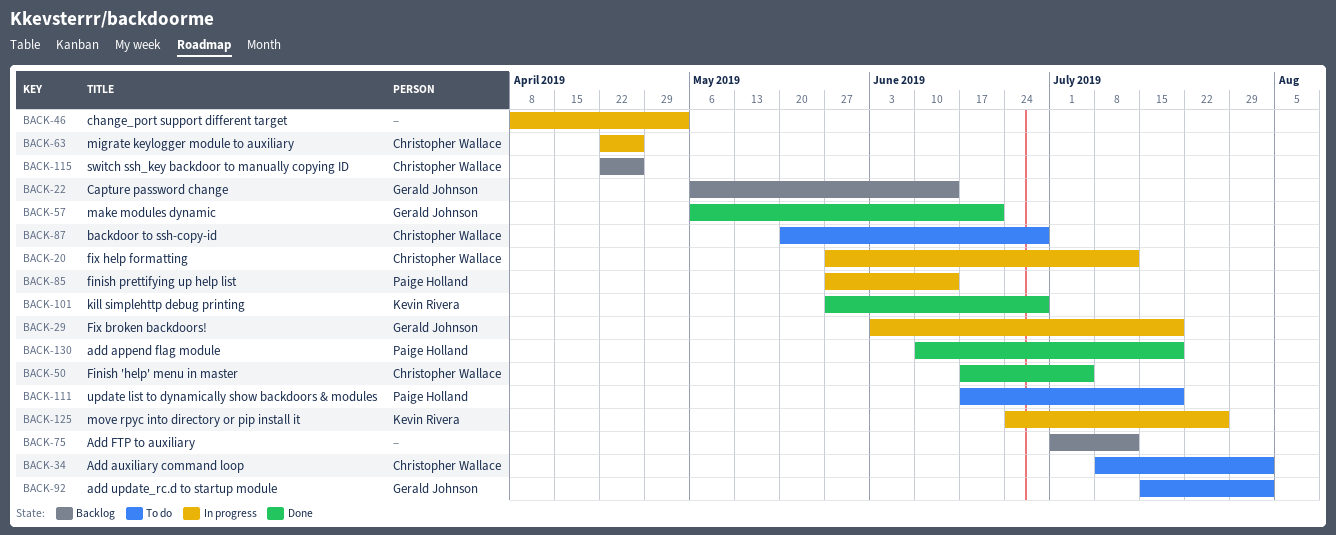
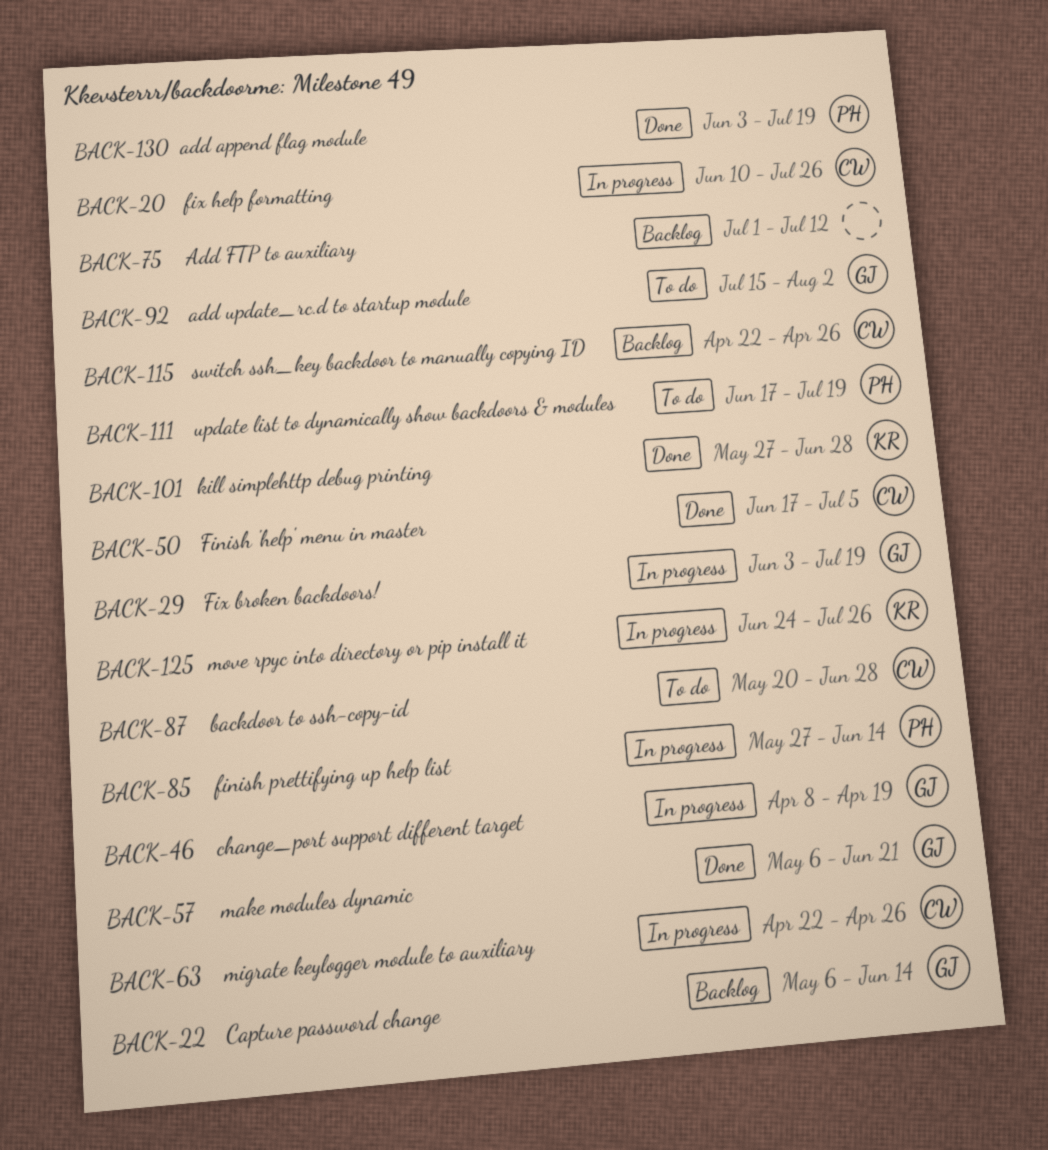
BACK-20, start: May 27 -> Jun 10
BACK-20, due: Jul 12 -> Jul 26
BACK-34: present -> none
BACK-46, owner: none -> Gerald Johnson
BACK-46, due: May 3 -> Apr 19
BACK-130, start: Jun 10 -> Jun 3

